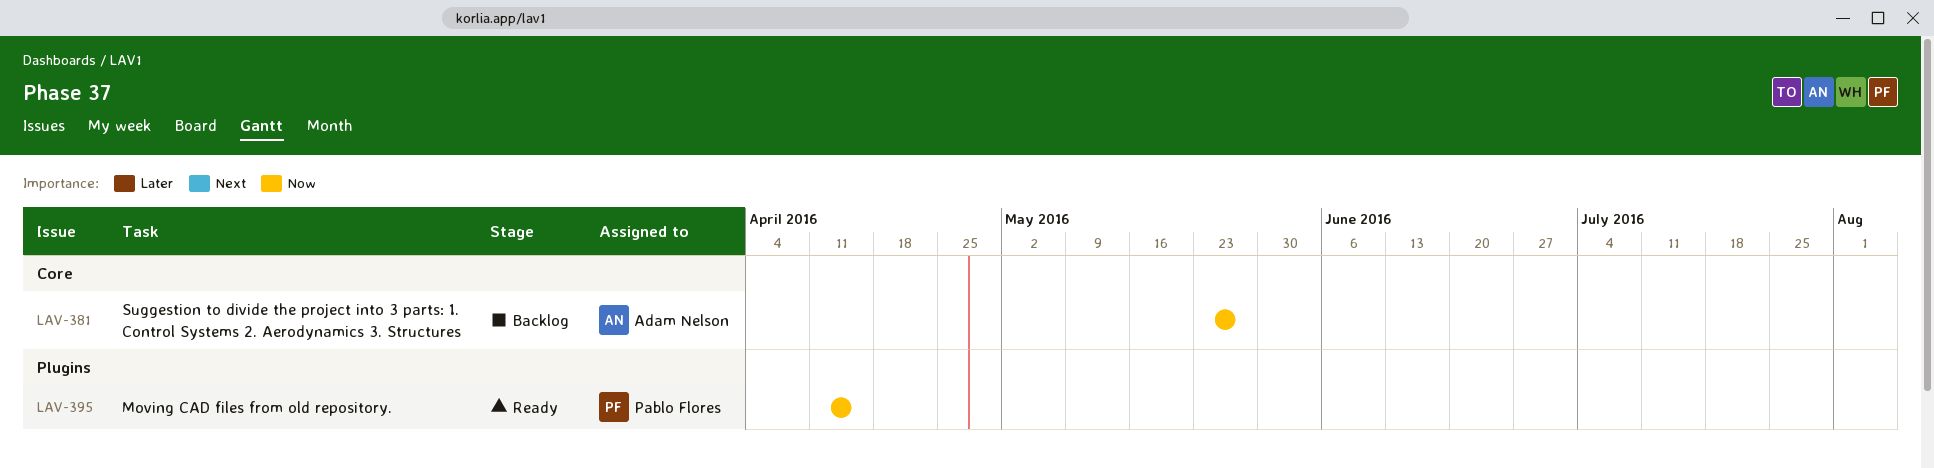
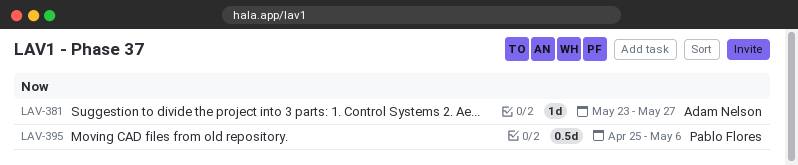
LAV-395, start: Apr 11 -> Apr 25
LAV-395, due: Apr 15 -> May 6

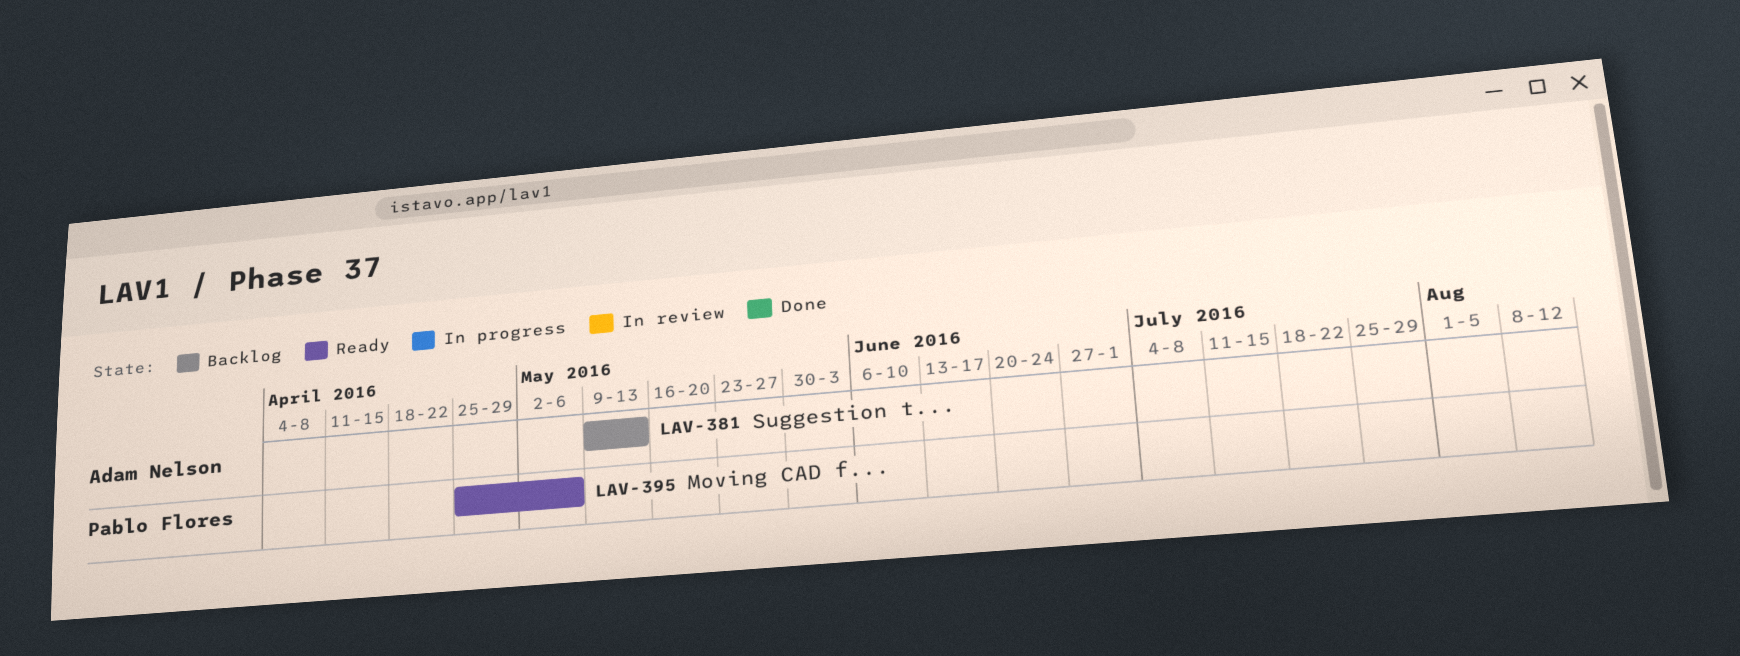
LAV-381, start: May 23 -> May 9
LAV-381, due: May 27 -> May 13

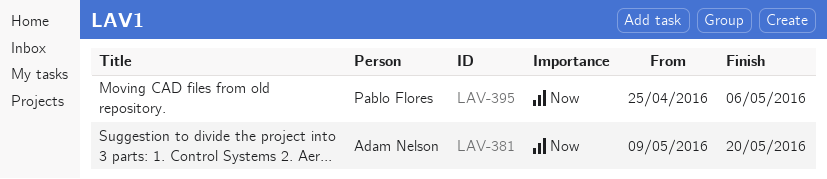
LAV-381, due: May 13 -> May 20

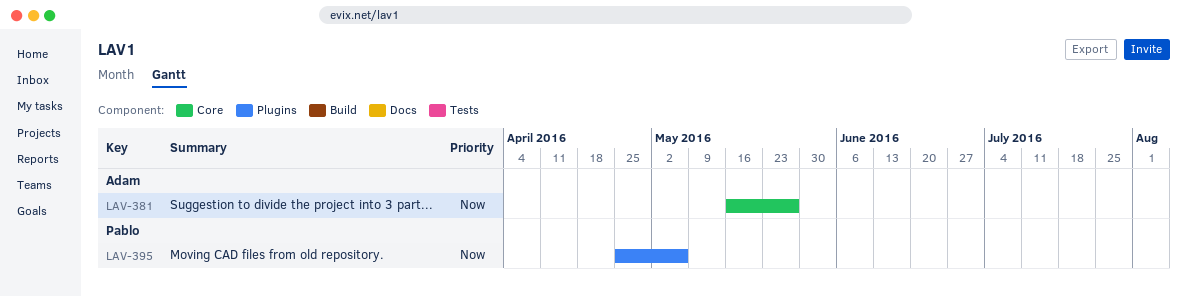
LAV-381, start: May 9 -> May 16
LAV-381, due: May 20 -> May 27

